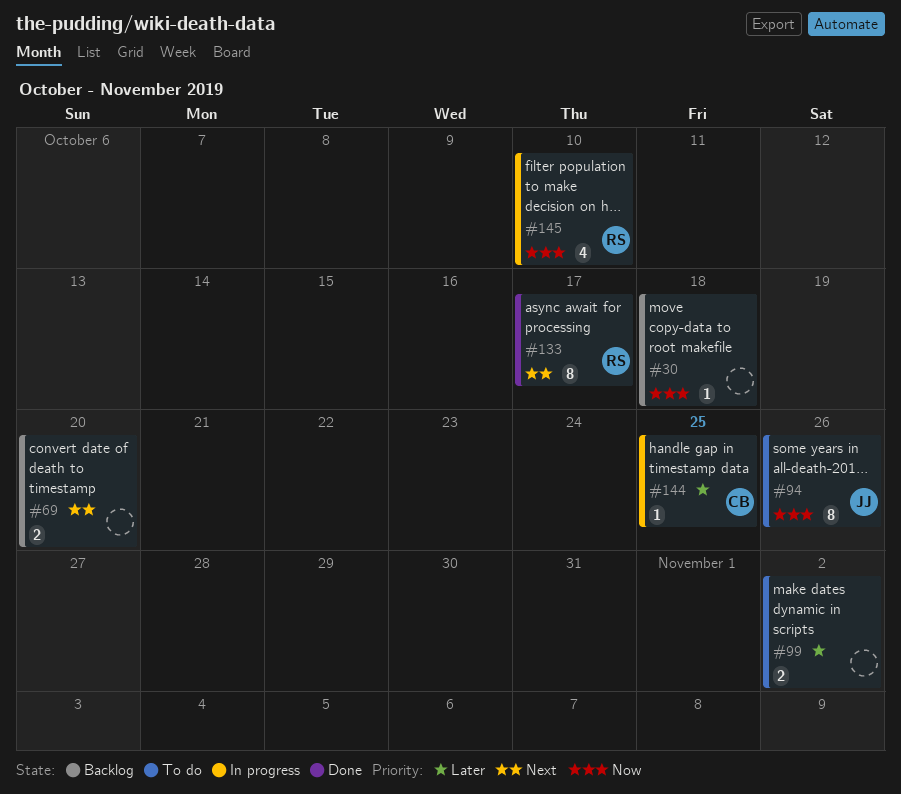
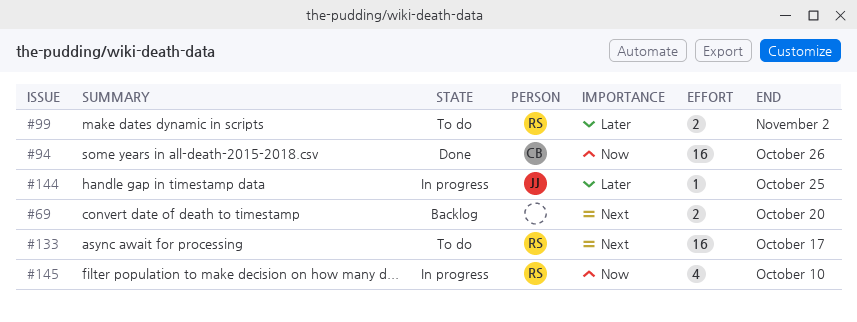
#30: present -> none
#94, status: To do -> Done
#94, owner: JJ -> CB
#94, estimate: 8 -> 16
#99, owner: none -> RS
#133, status: Done -> To do
#133, estimate: 8 -> 16
#144, owner: CB -> JJ

